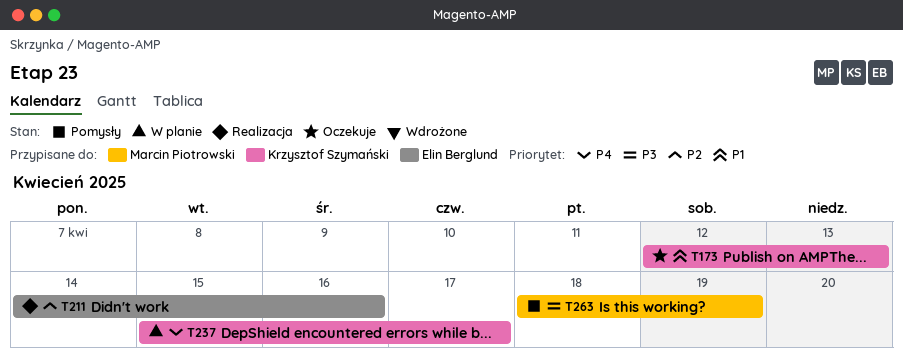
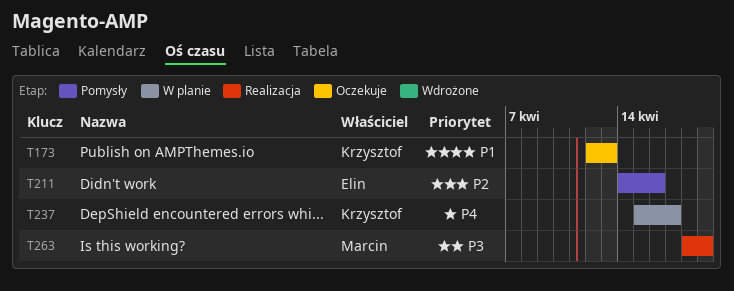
T211, status: Realizacja -> Pomysły
T263, status: Pomysły -> Realizacja

